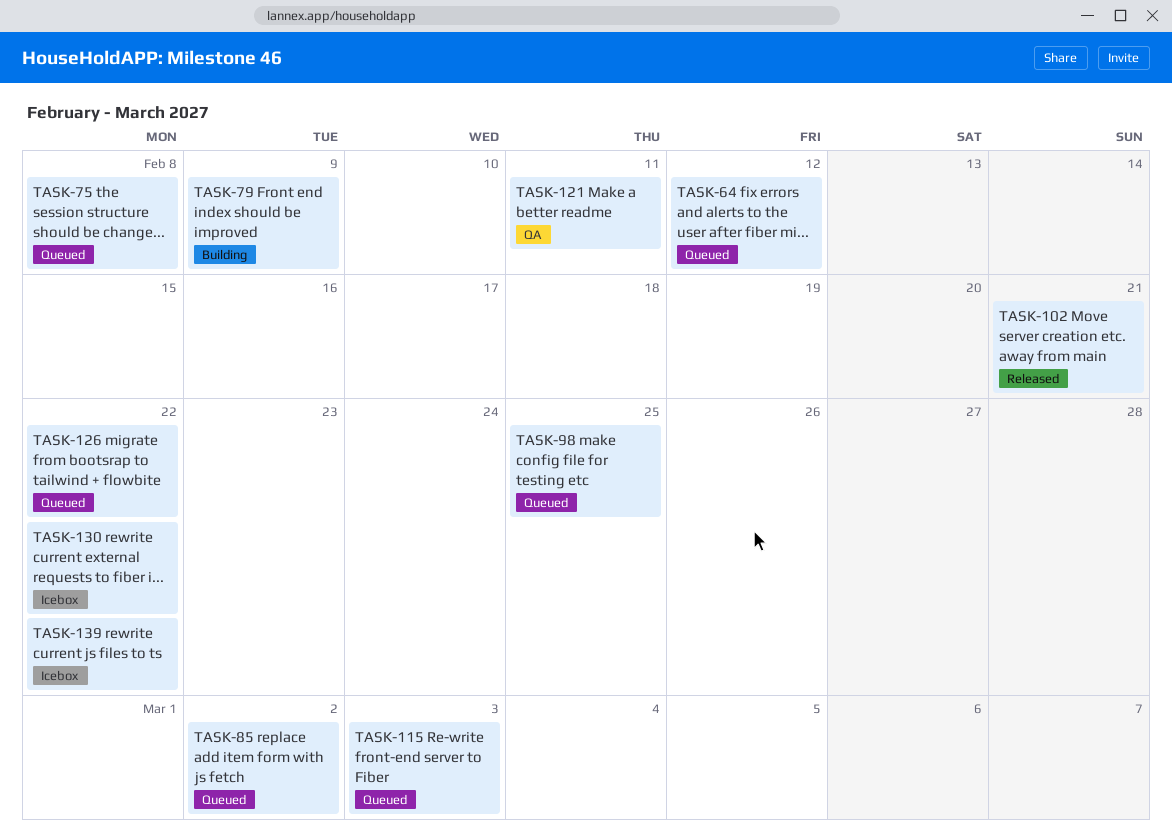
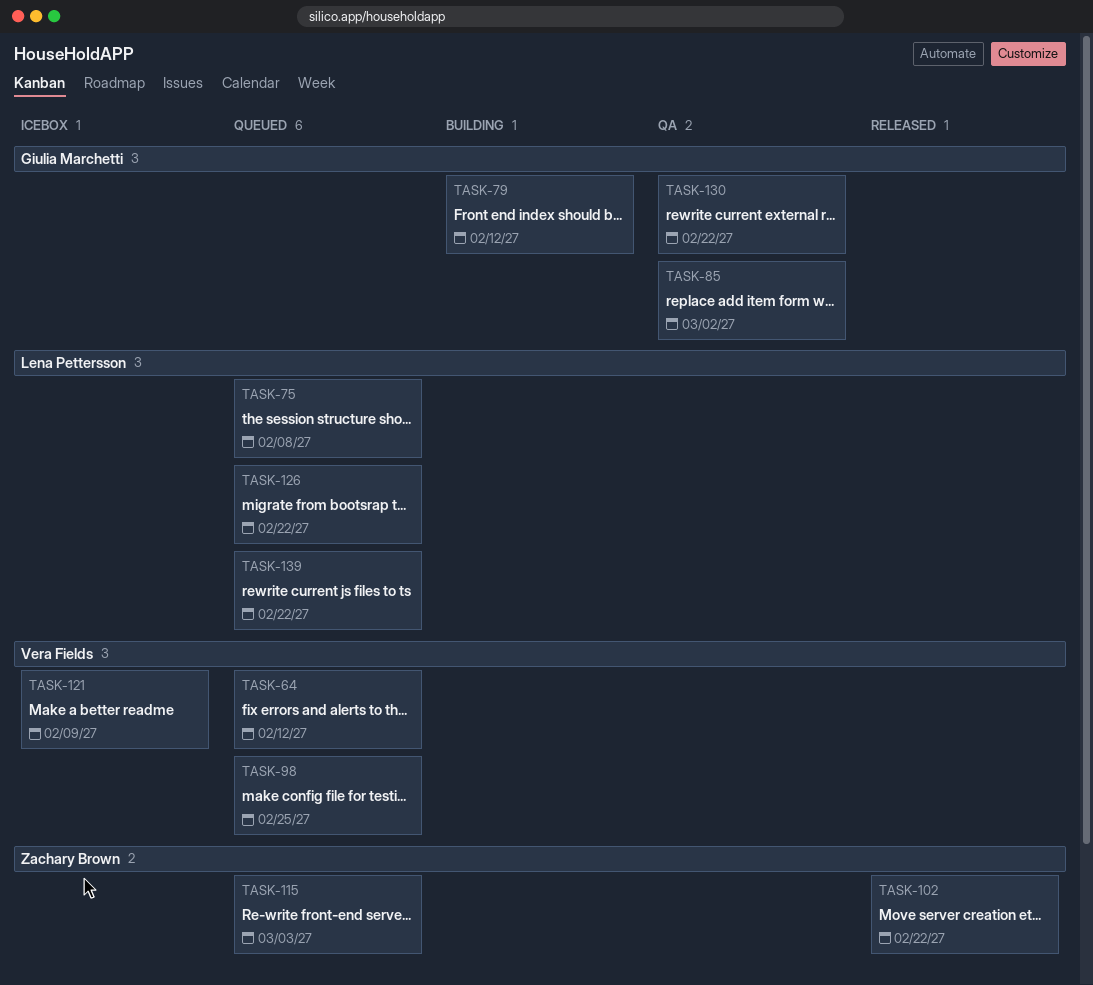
TASK-79, due: Feb 9 -> Feb 12
TASK-85, status: Queued -> QA
TASK-102, due: Feb 21 -> Feb 22
TASK-121, status: QA -> Icebox
TASK-121, due: Feb 11 -> Feb 9
TASK-130, status: Icebox -> QA
TASK-139, status: Icebox -> Queued

